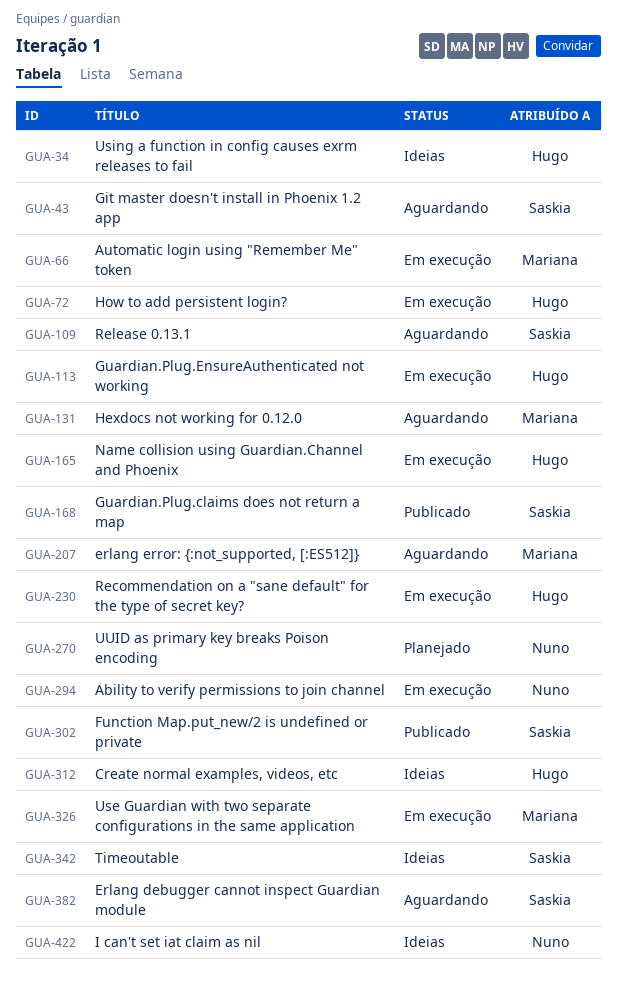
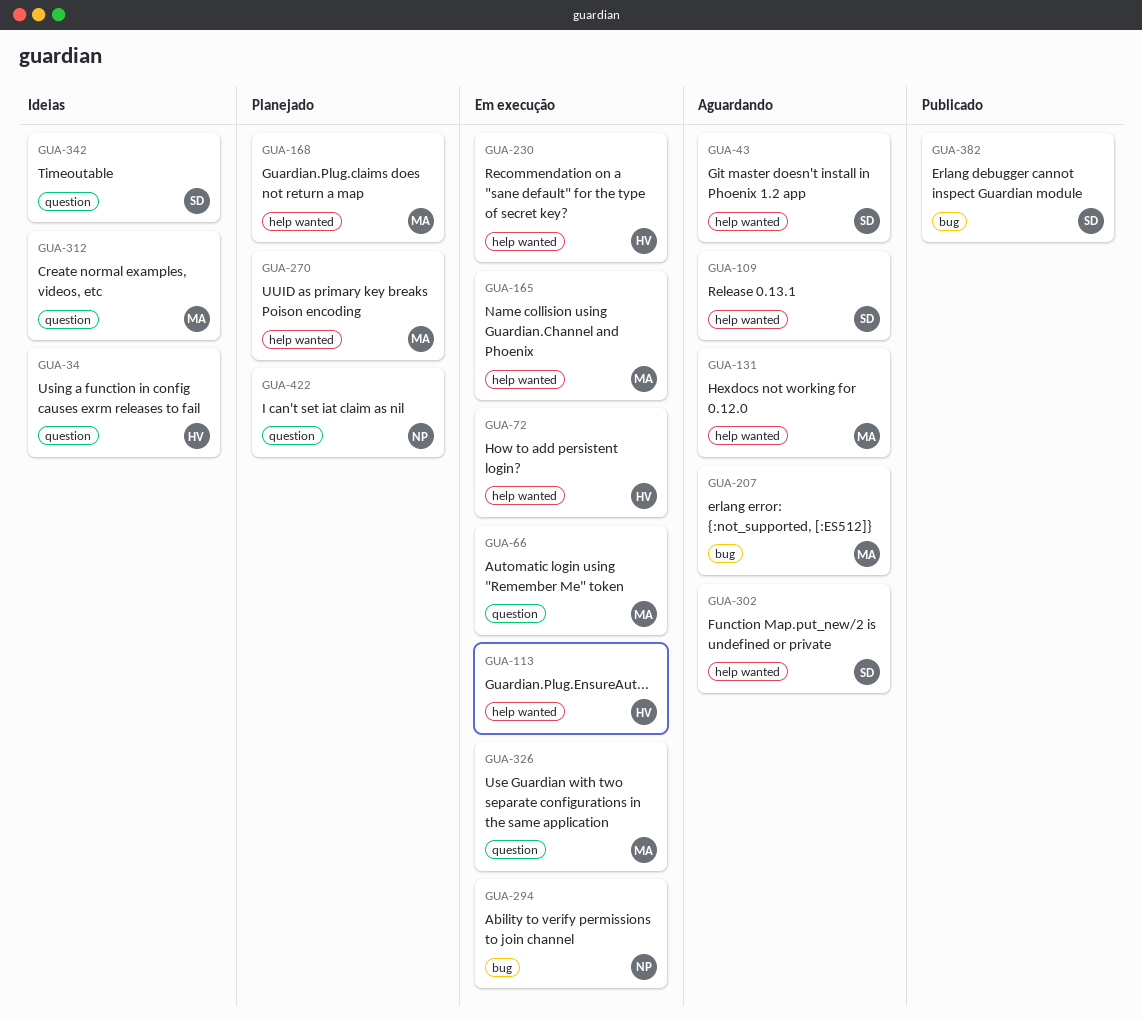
GUA-165, owner: Hugo -> Mariana
GUA-168, status: Publicado -> Planejado
GUA-168, owner: Saskia -> Mariana
GUA-270, owner: Nuno -> Mariana
GUA-302, status: Publicado -> Aguardando
GUA-312, owner: Hugo -> Mariana
GUA-382, status: Aguardando -> Publicado
GUA-422, status: Ideias -> Planejado

